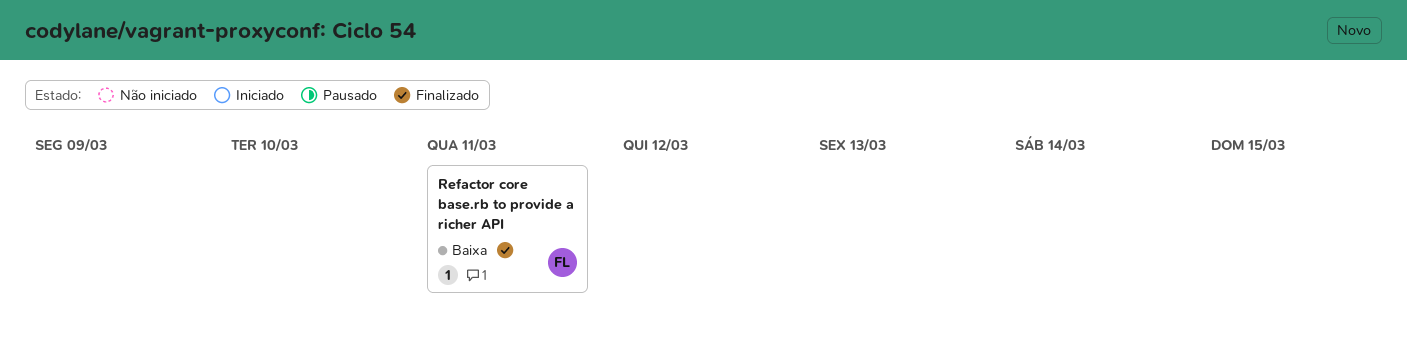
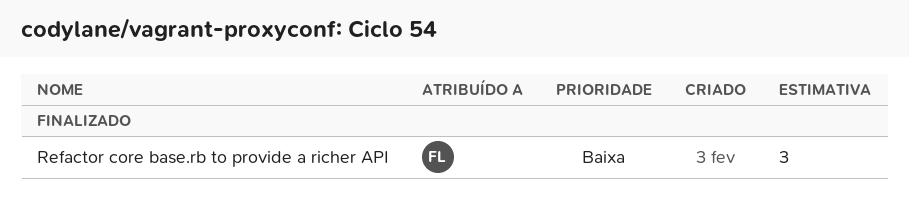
Refactor core base.rb to provide a richer API, estimate: 1 -> 3

